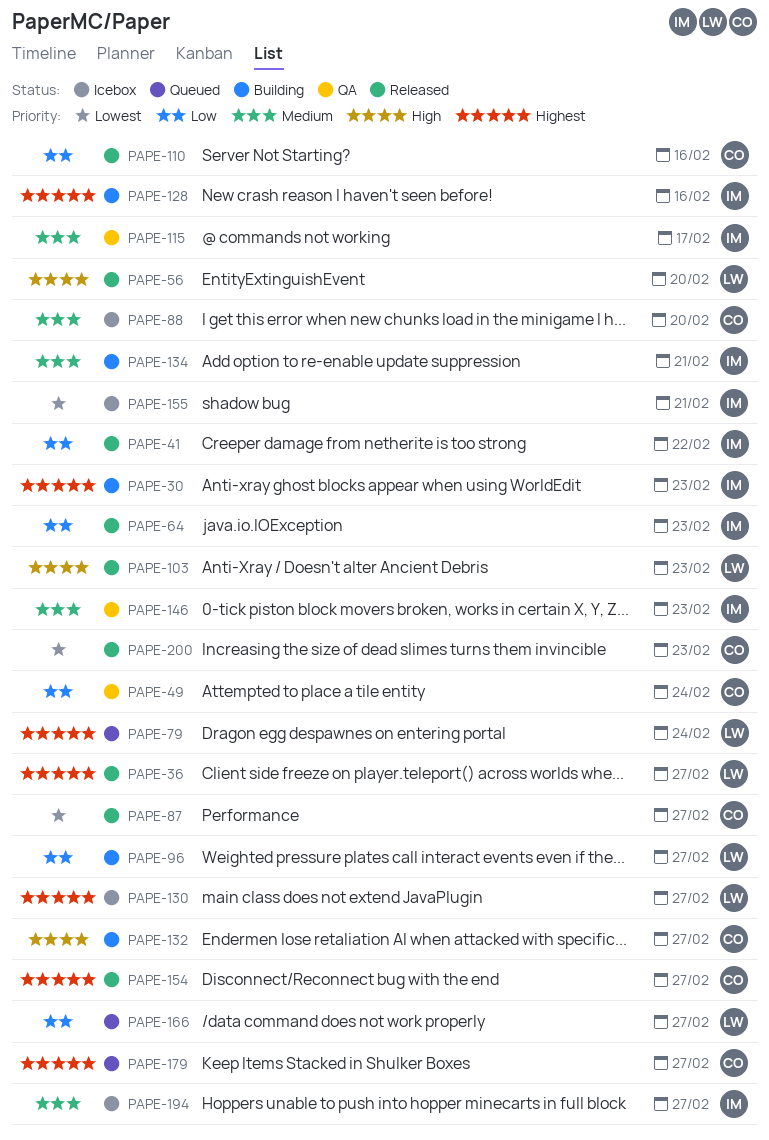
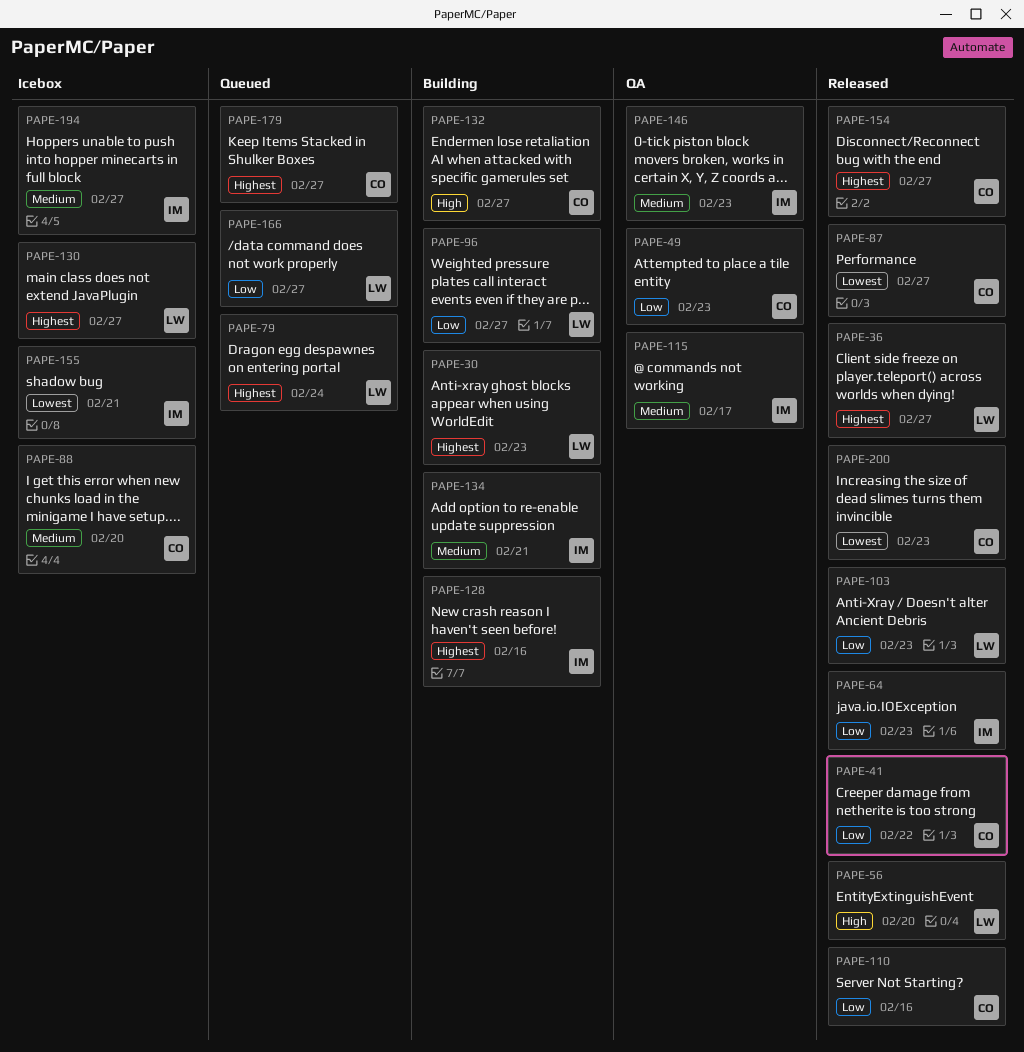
PAPE-30, owner: IM -> LW
PAPE-41, owner: IM -> CO
PAPE-49, due: Feb 24 -> Feb 23
PAPE-103, priority: High -> Low

